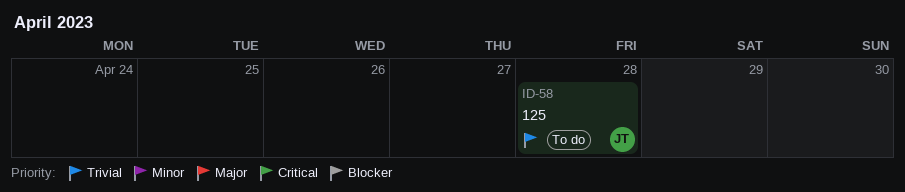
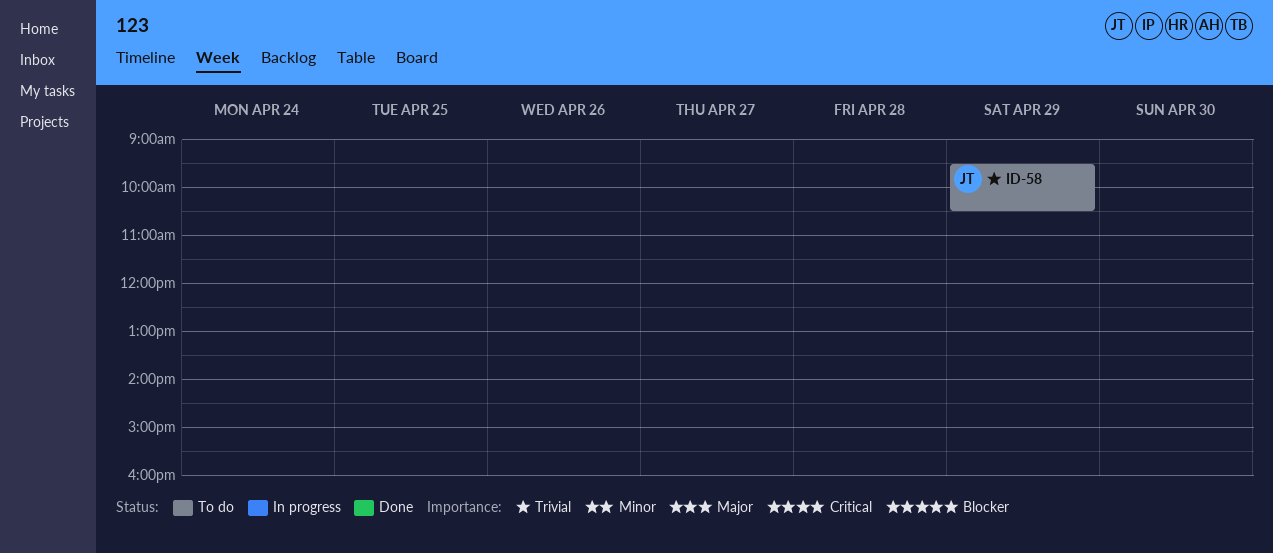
ID-58, day: Apr 28 -> Apr 29

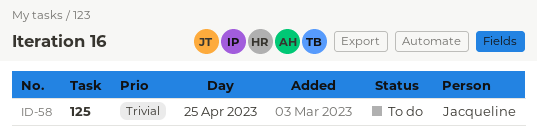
ID-58, day: Apr 29 -> Apr 25

